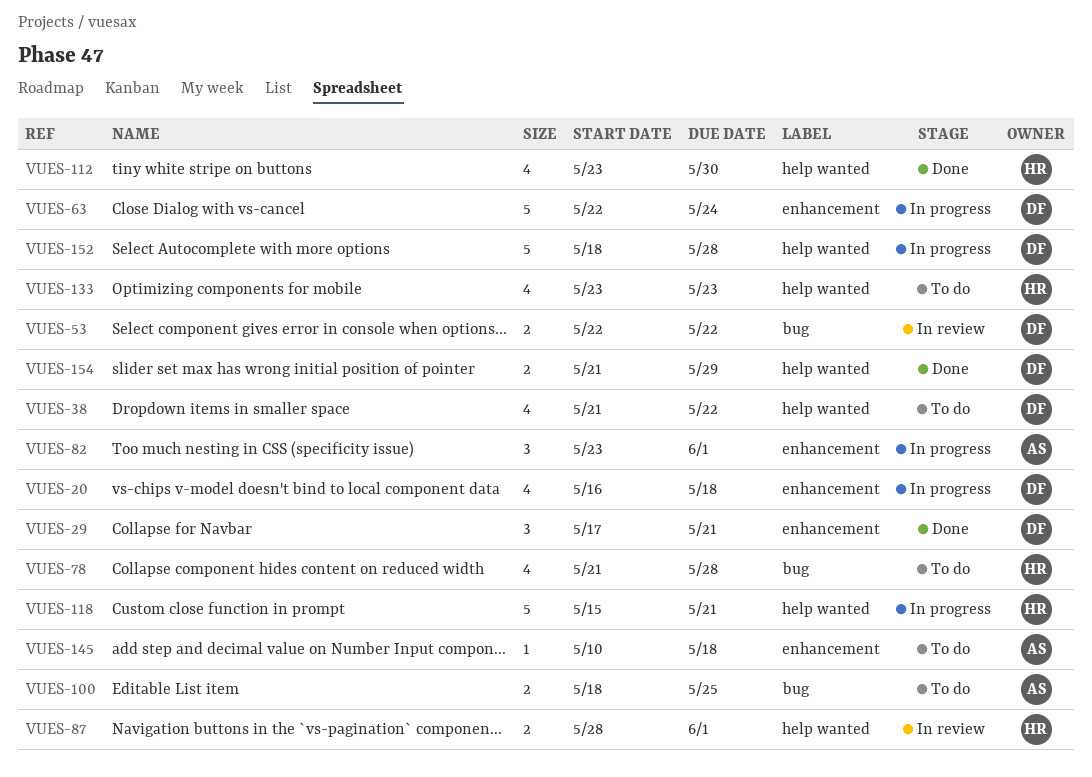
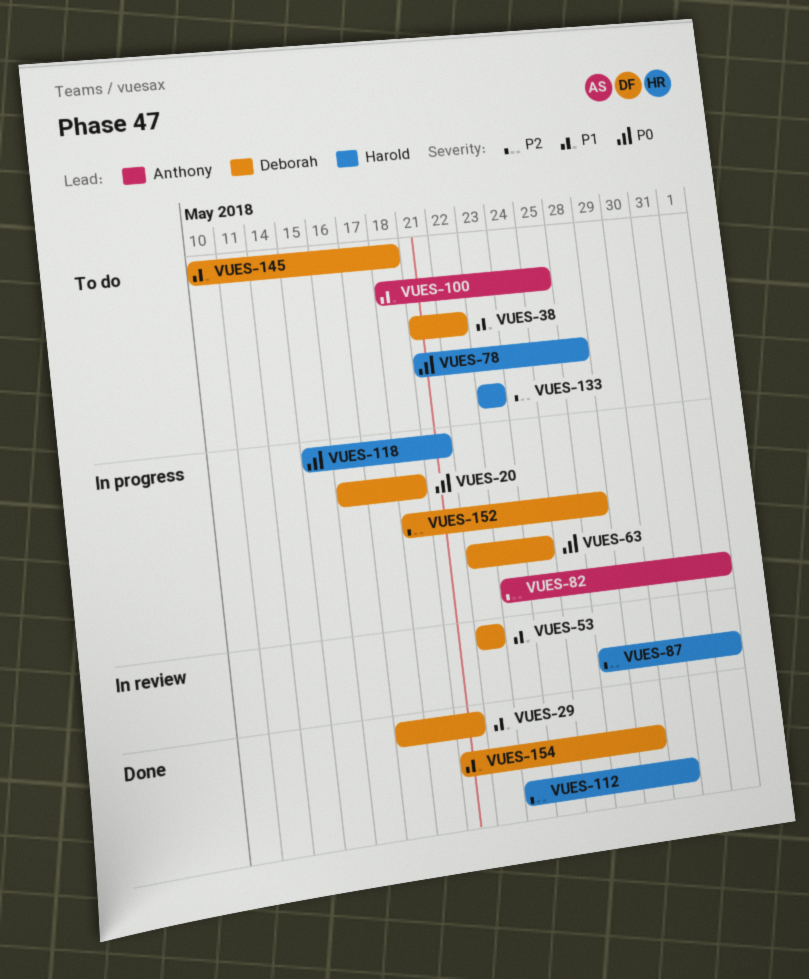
VUES-145, owner: Anthony -> Deborah

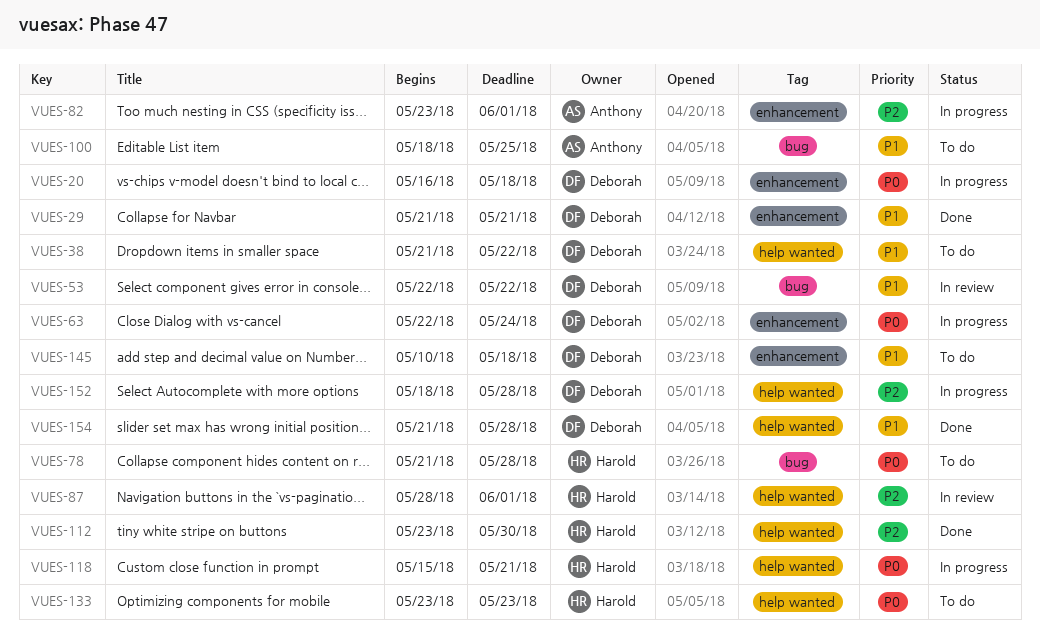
VUES-29, start: May 17 -> May 21
VUES-133, priority: P2 -> P0
VUES-154, due: May 29 -> May 28

